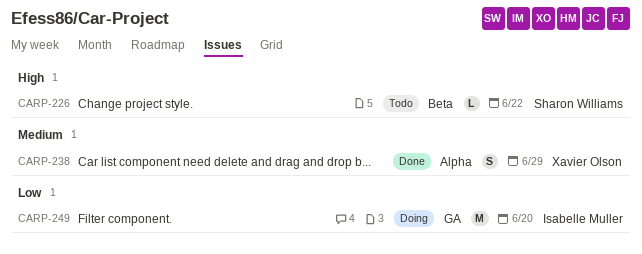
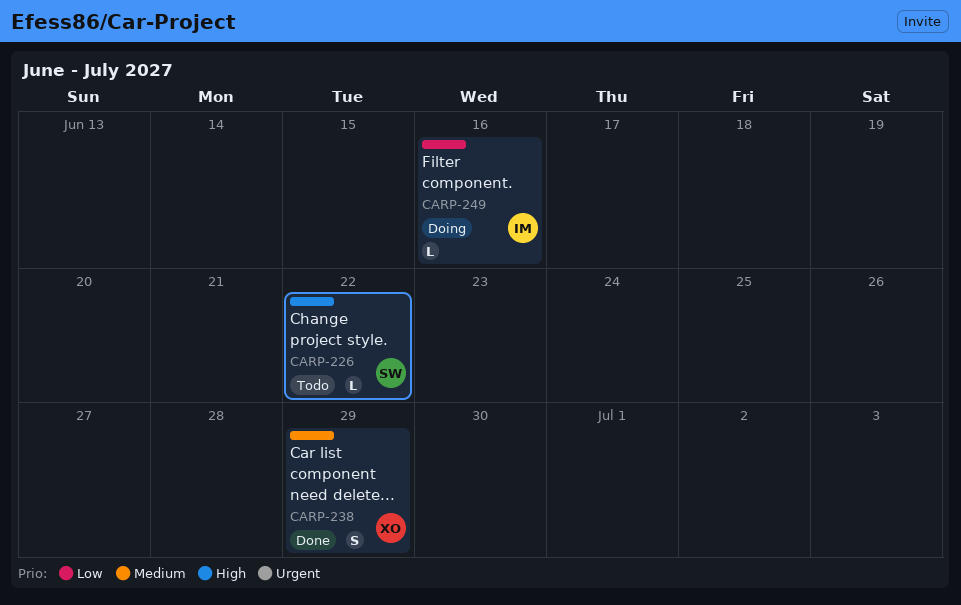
CARP-249, estimate: M -> L
CARP-249, due: Jun 20 -> Jun 16

